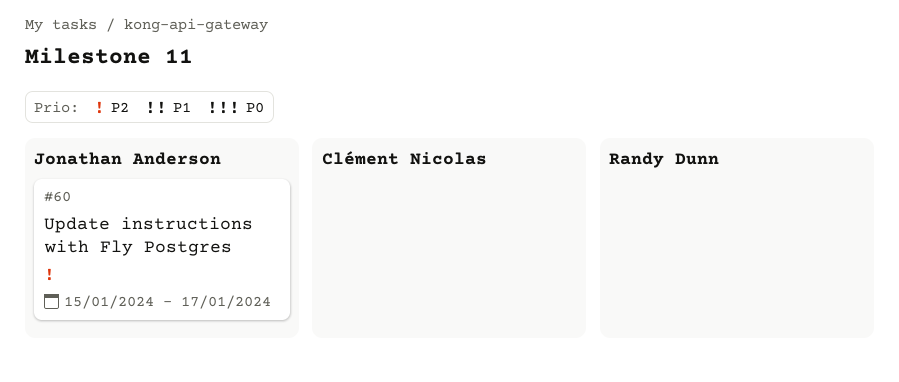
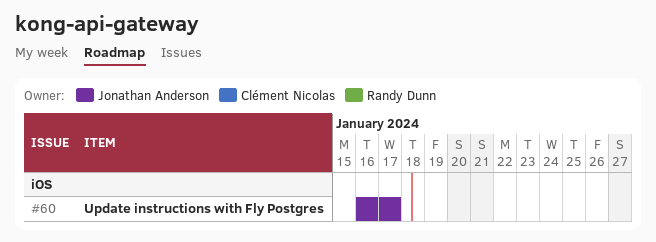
#60, start: Jan 15 -> Jan 16

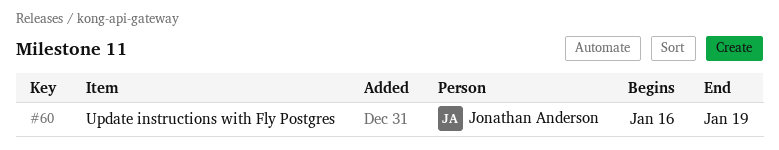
#60, due: Jan 17 -> Jan 19

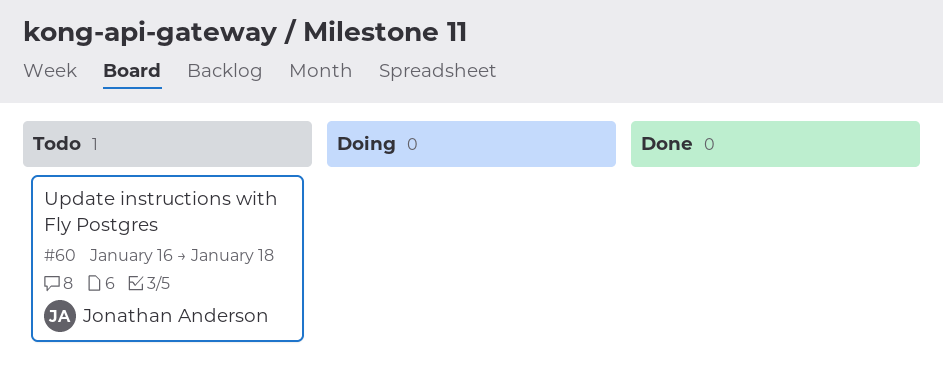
#60, due: Jan 19 -> Jan 18

